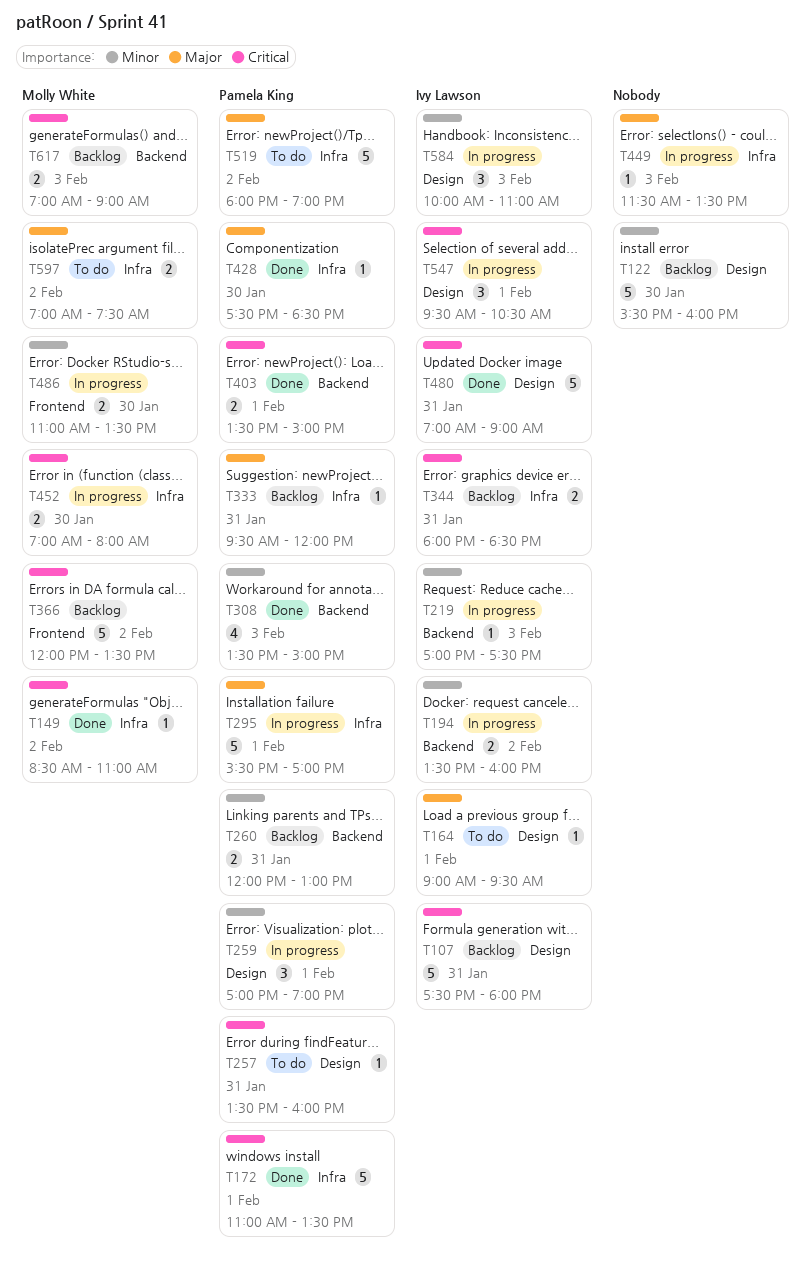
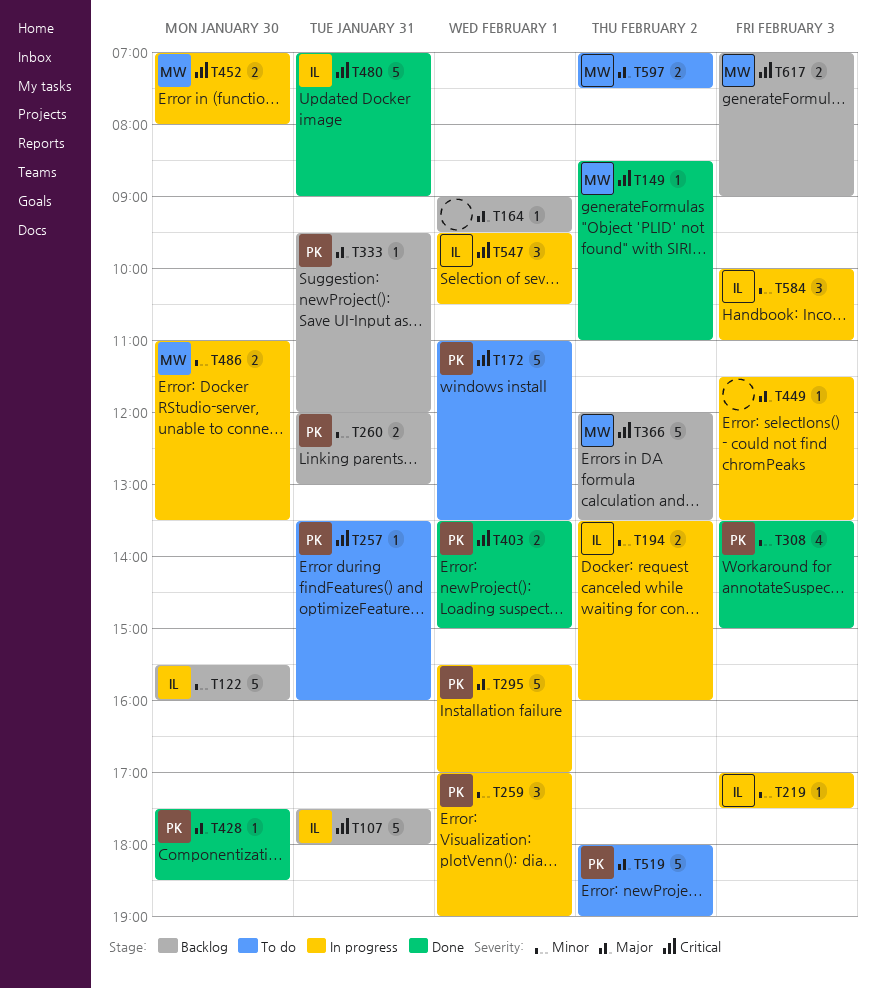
T122, owner: none -> Ivy Lawson
T164, status: To do -> Backlog
T164, owner: Ivy Lawson -> none
T172, status: Done -> To do
T344: present -> none

